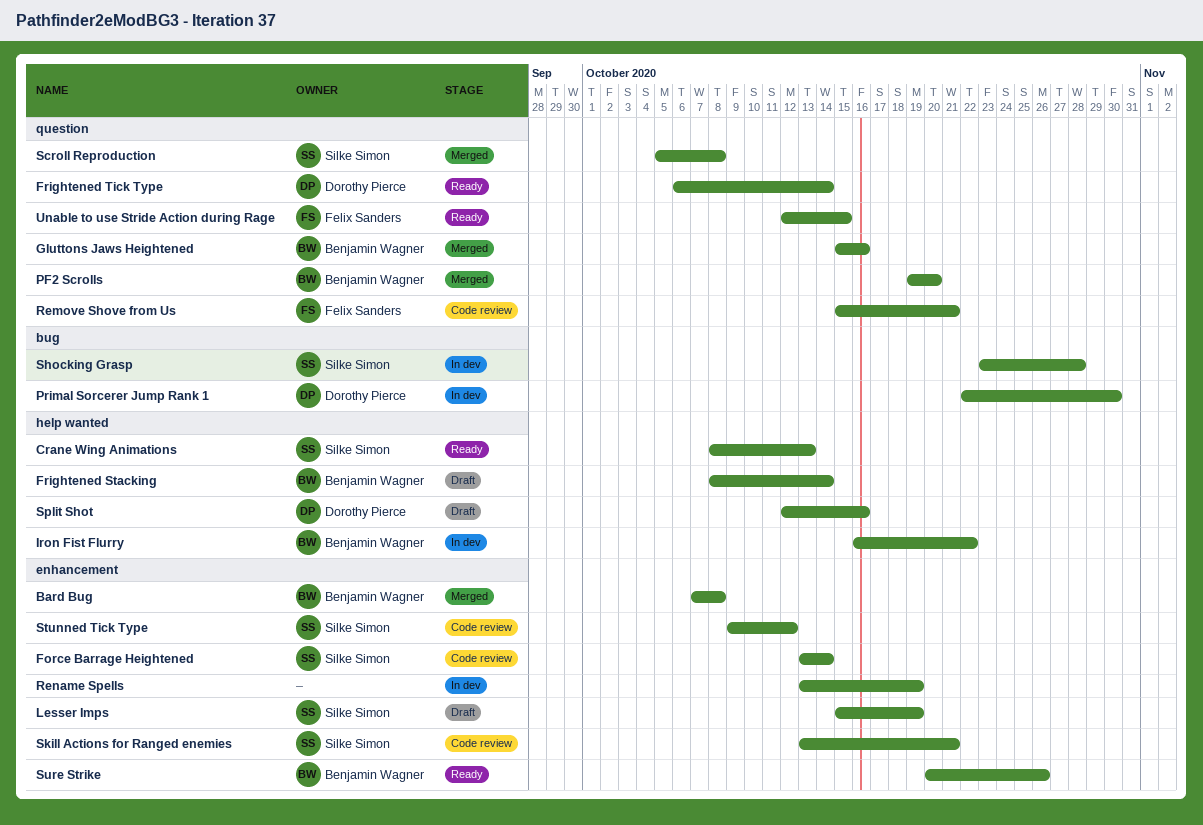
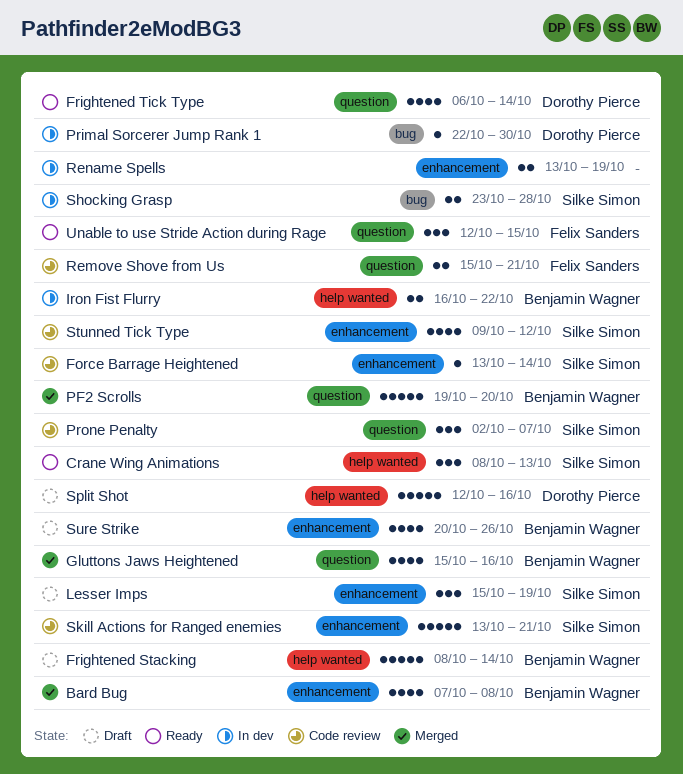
Prone Penalty: none -> present
Scroll Reproduction: present -> none
Sure Strike, status: Ready -> Draft

